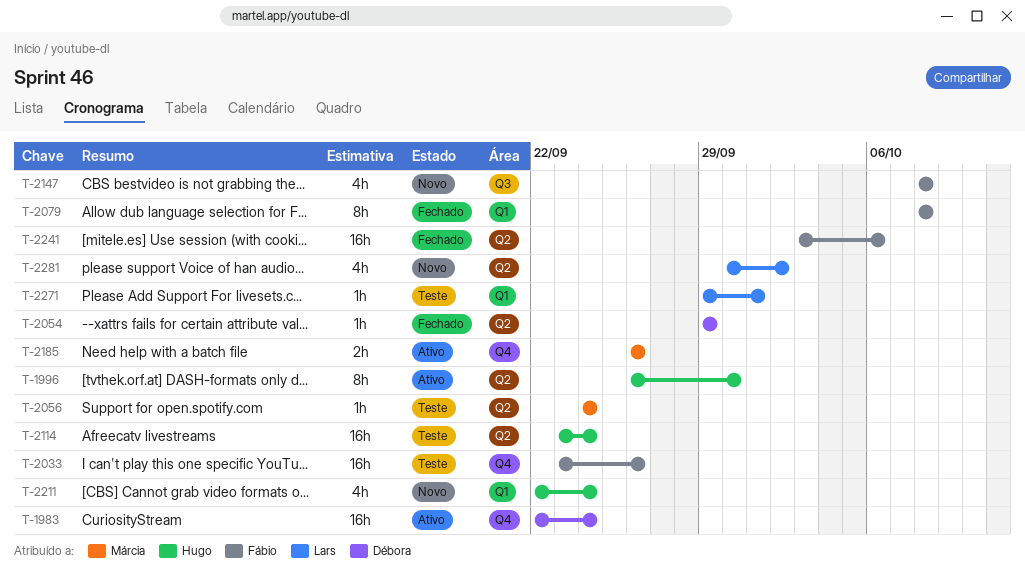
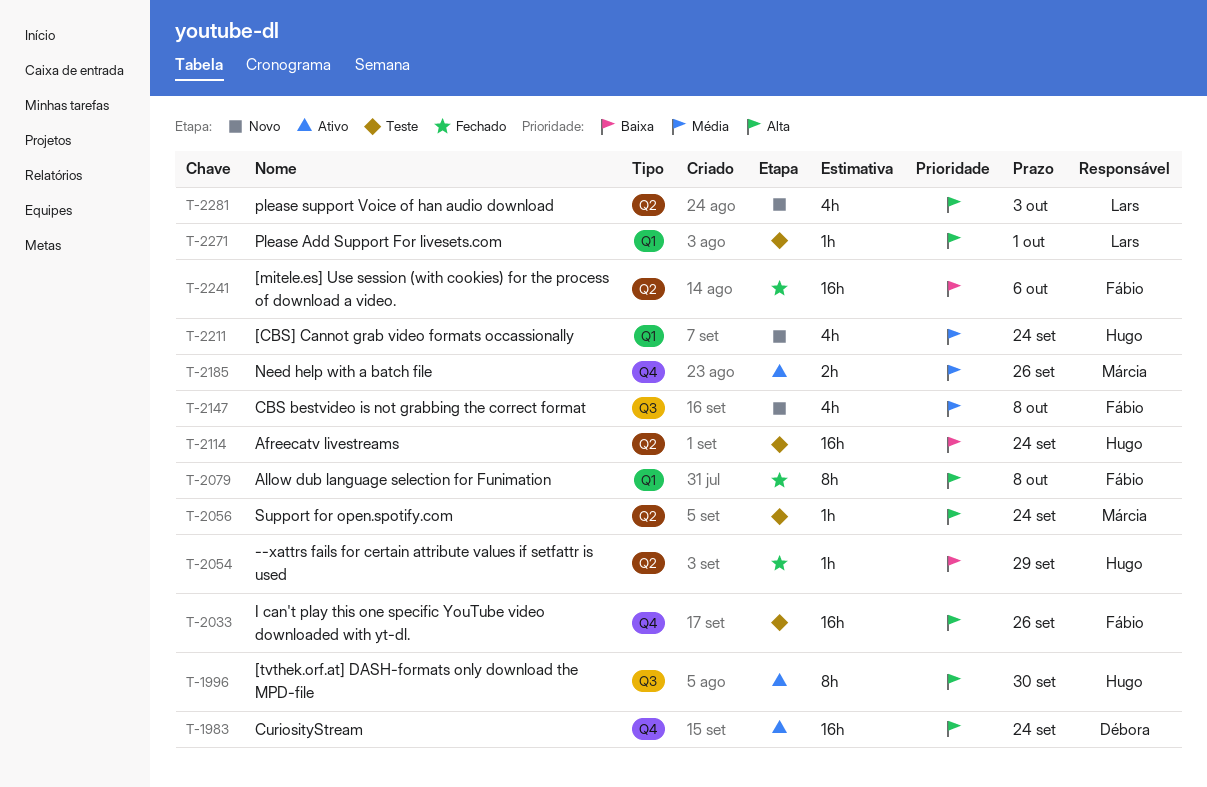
T-1996, label: Q2 -> Q3
T-2054, owner: Débora -> Hugo
T-2281, due: Oct 2 -> Oct 3

